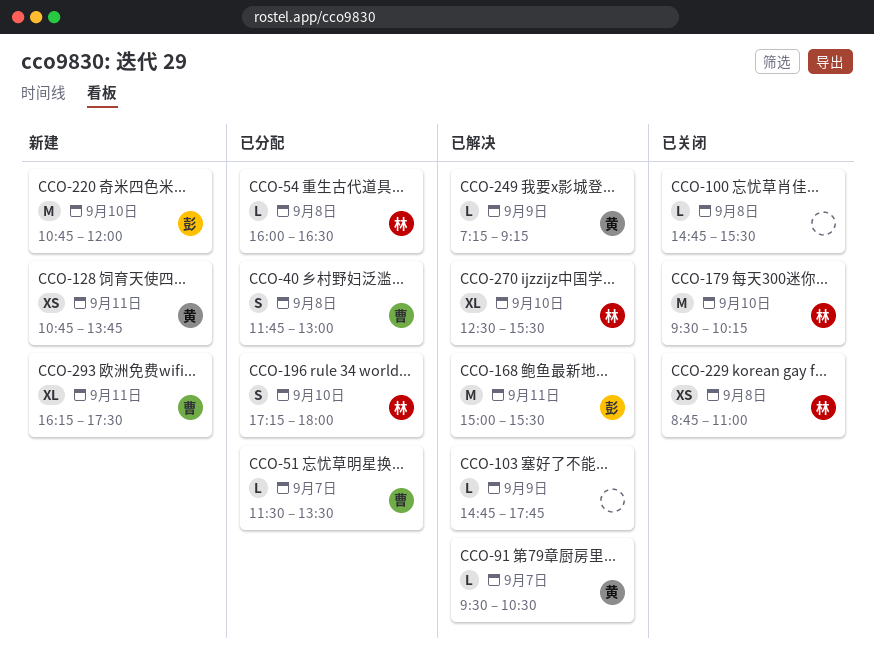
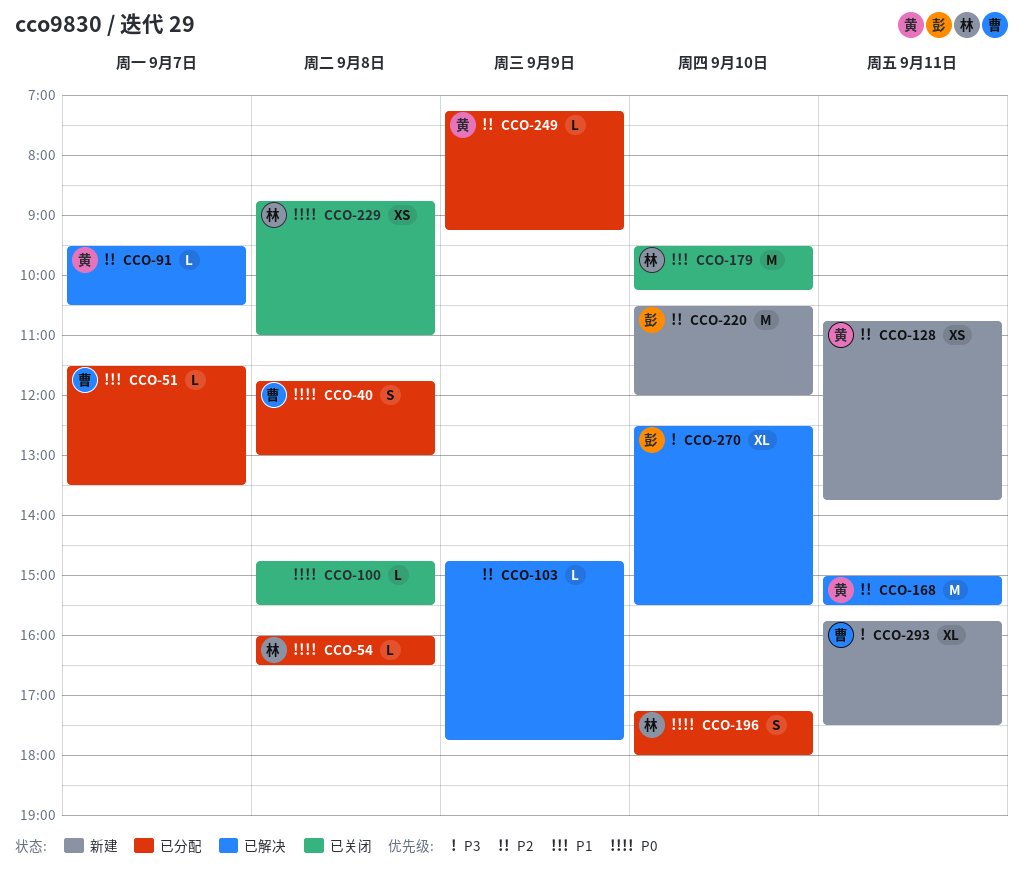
CCO-168, owner: 彭 -> 黄
CCO-220, begins: 10:45 -> 10:30
CCO-249, status: 已解决 -> 已分配
CCO-270, owner: 林 -> 彭
CCO-293, begins: 16:15 -> 15:45

